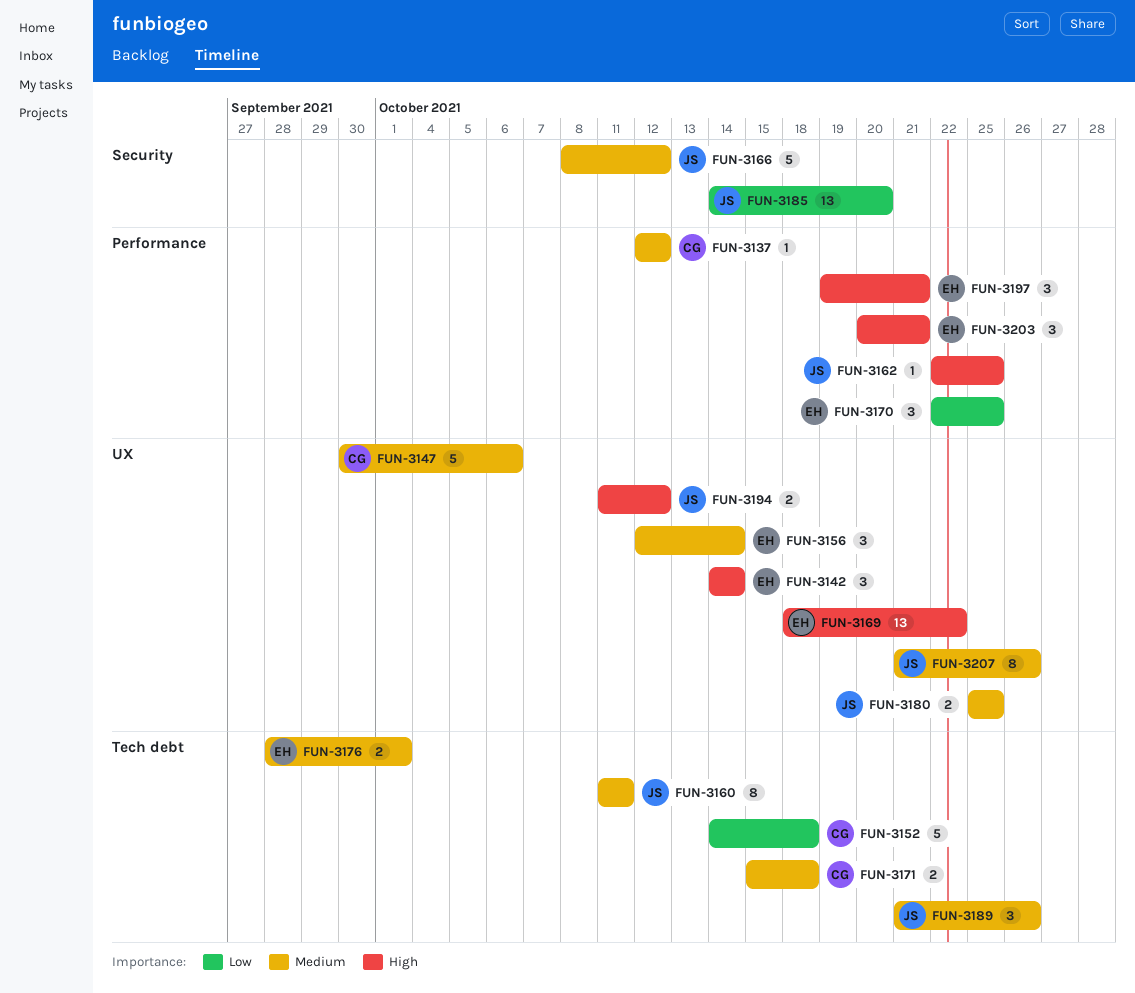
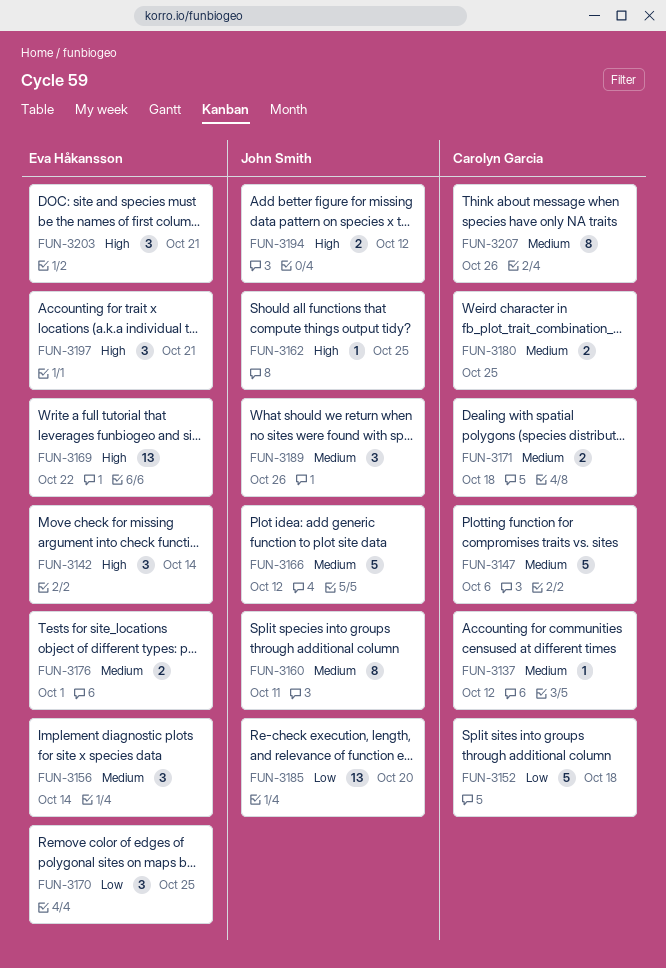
FUN-3180, owner: John Smith -> Carolyn Garcia
FUN-3207, owner: John Smith -> Carolyn Garcia

